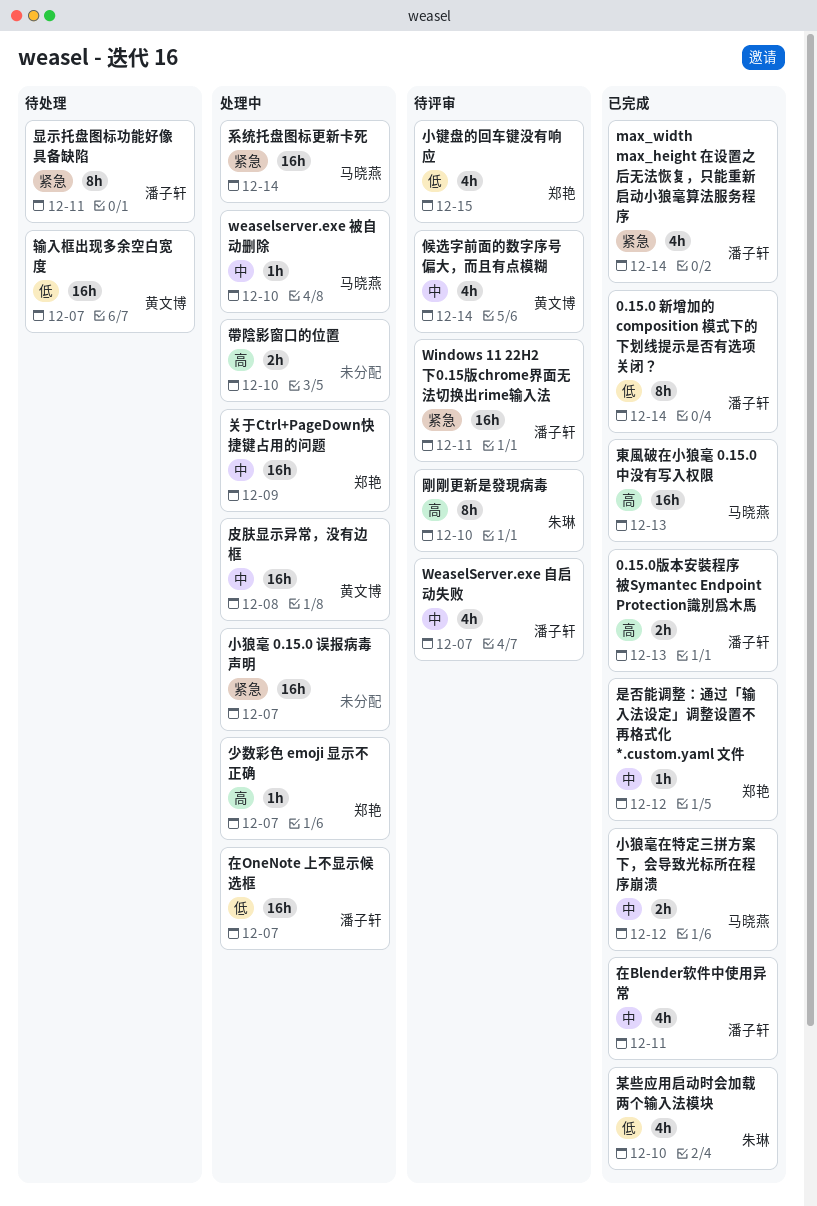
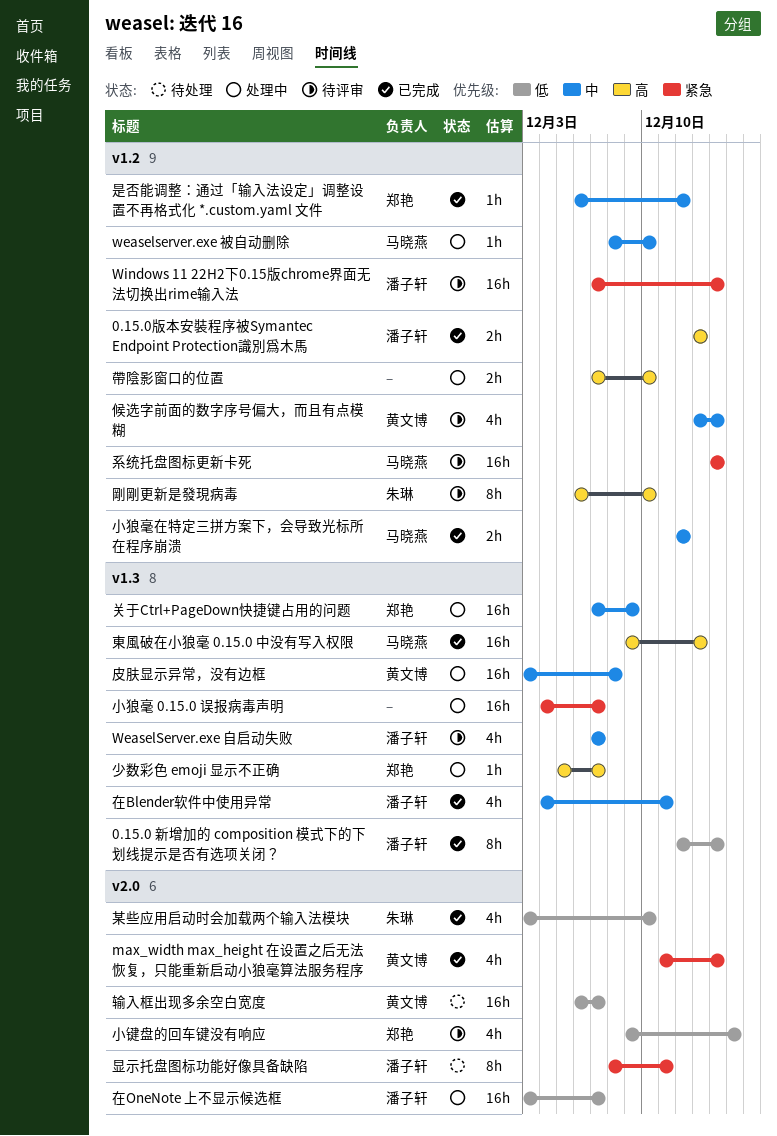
max_width max_height 在设置之后无法恢复，只能重新启动小狼毫算法服务程序, owner: 潘子轩 -> 黄文博
Windows 11 22H2下0.15版chrome界面无法切换出rime输入法, due: Dec 11 -> Dec 14
系统托盘图标更新卡死, status: 处理中 -> 待评审

